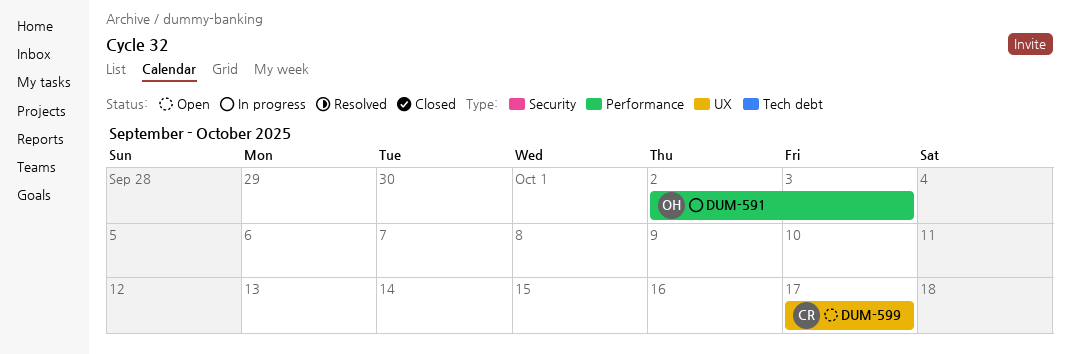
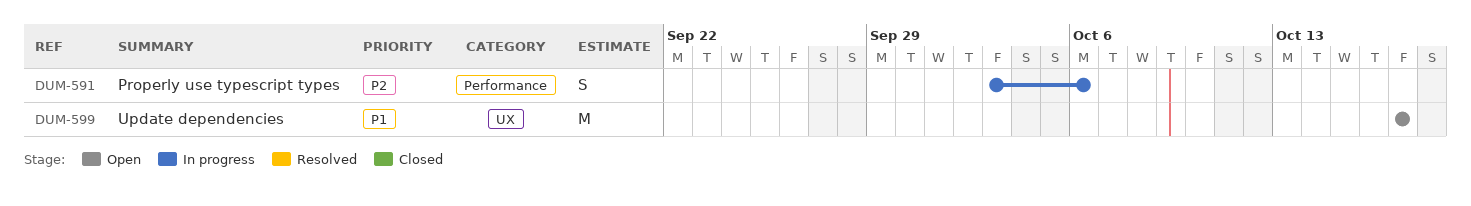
DUM-591, start: Oct 2 -> Oct 3
DUM-591, due: Oct 3 -> Oct 6

